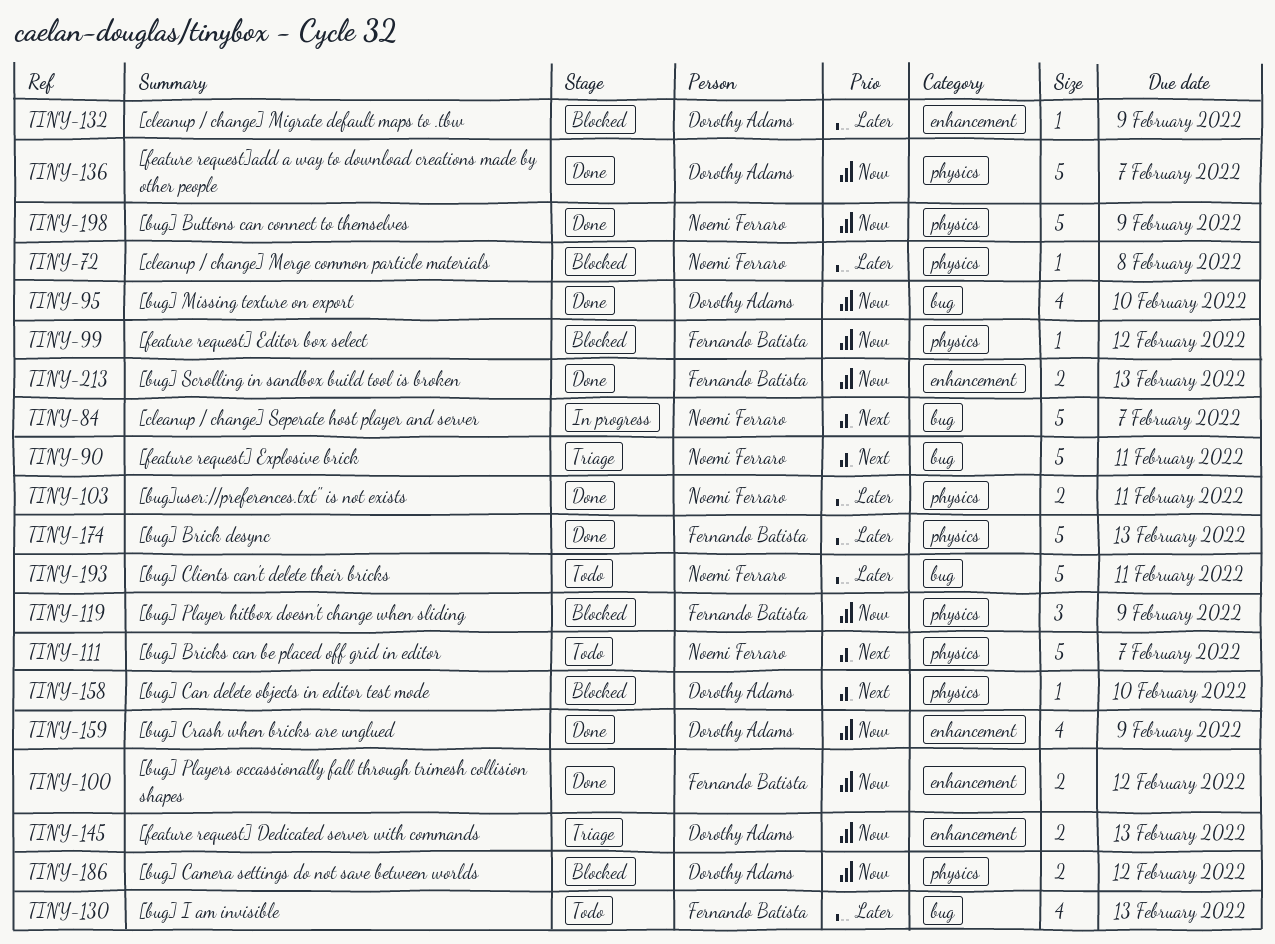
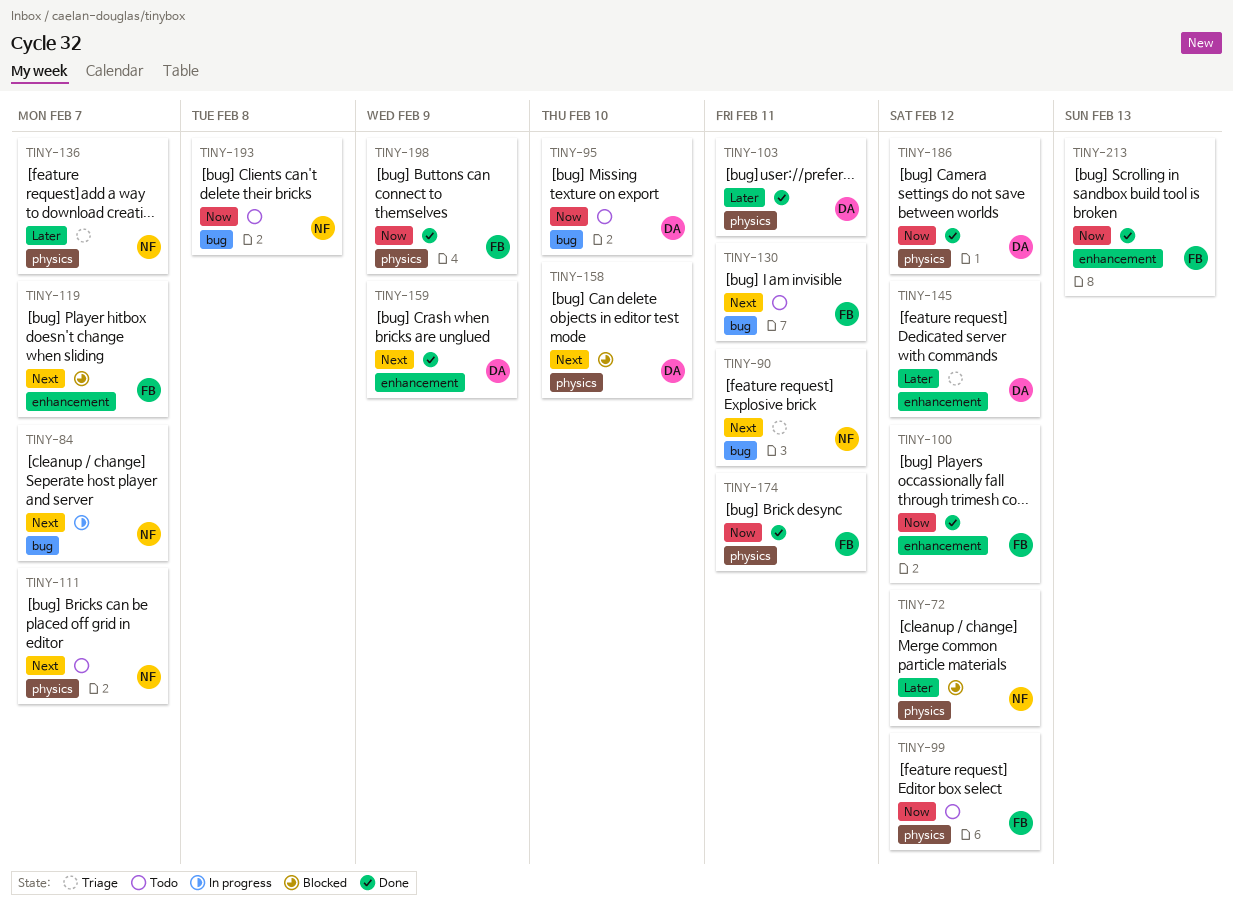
TINY-72, due: Feb 8 -> Feb 12
TINY-95, status: Done -> Todo
TINY-99, status: Blocked -> Todo
TINY-103, owner: Noemi Ferraro -> Dorothy Adams
TINY-119, priority: Now -> Next
TINY-119, label: physics -> enhancement
TINY-119, due: Feb 9 -> Feb 7
TINY-130, priority: Later -> Next
TINY-130, due: Feb 13 -> Feb 11
TINY-132: present -> none
TINY-136, status: Done -> Triage
TINY-136, owner: Dorothy Adams -> Noemi Ferraro
TINY-136, priority: Now -> Later
TINY-145, priority: Now -> Later
TINY-145, due: Feb 13 -> Feb 12
TINY-159, priority: Now -> Next
TINY-174, priority: Later -> Now
TINY-174, due: Feb 13 -> Feb 11
TINY-186, status: Blocked -> Done
TINY-193, priority: Later -> Now
TINY-193, due: Feb 11 -> Feb 8
TINY-198, owner: Noemi Ferraro -> Fernando Batista

